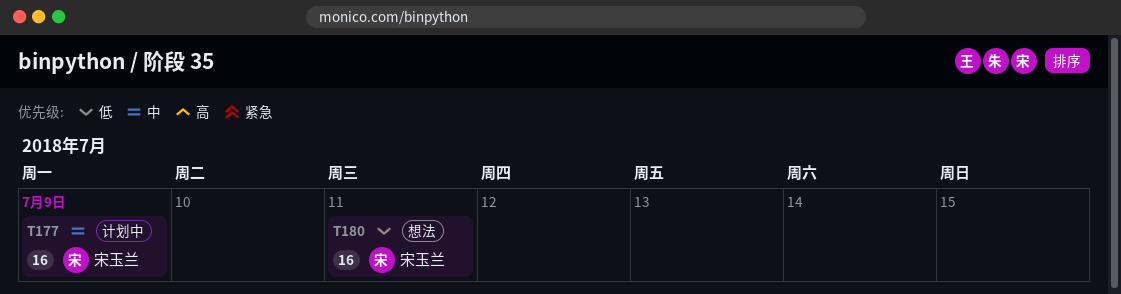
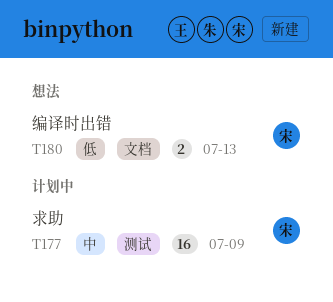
T180, estimate: 16 -> 2
T180, due: Jul 11 -> Jul 13

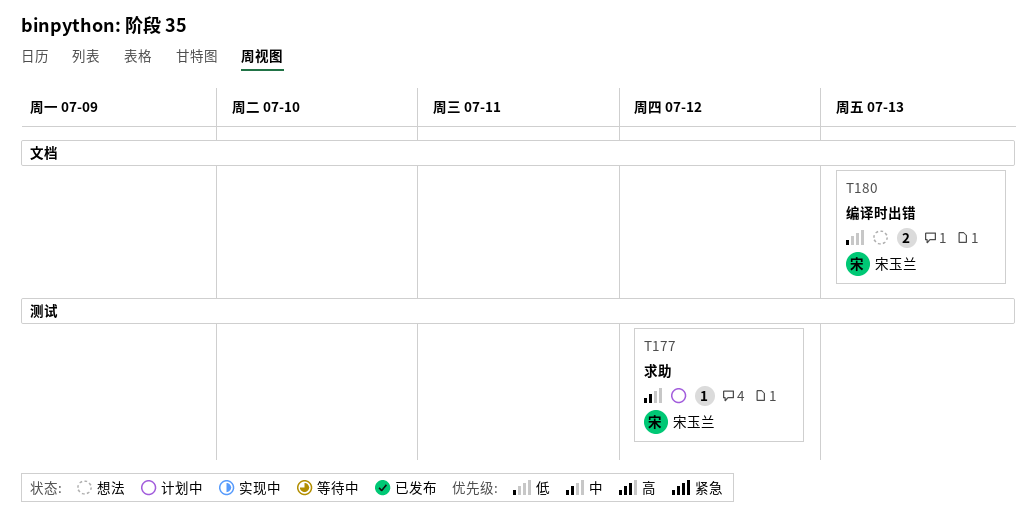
T177, estimate: 16 -> 1
T177, due: Jul 9 -> Jul 12

